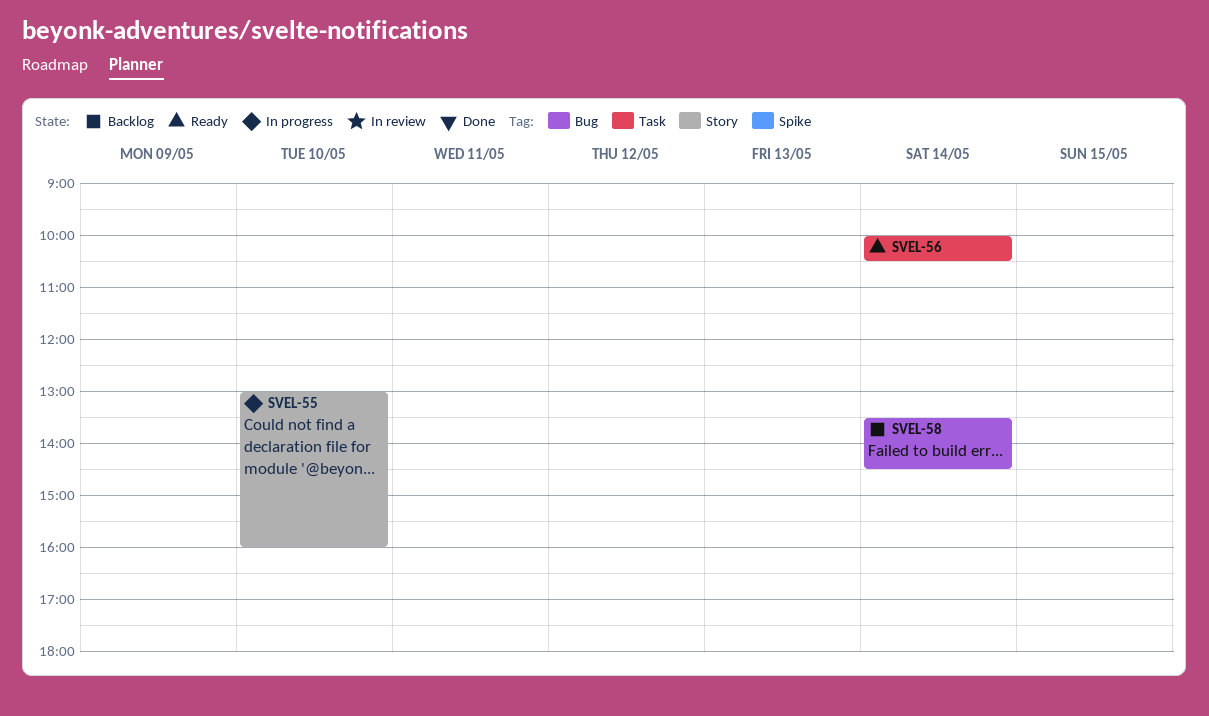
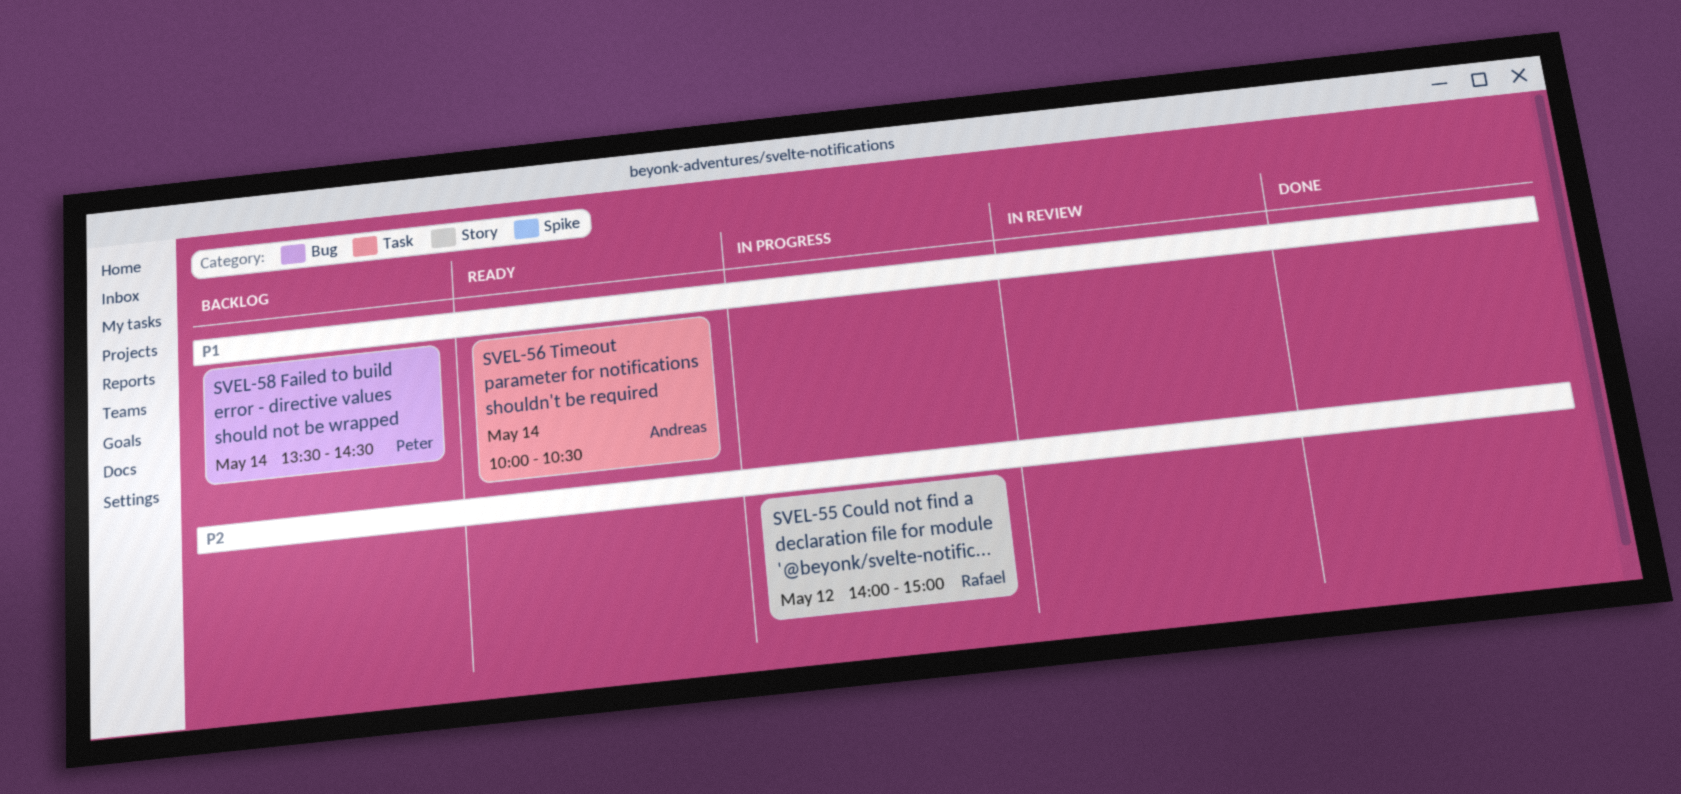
SVEL-55, day: May 10 -> May 12
SVEL-55, begins: 13:00 -> 14:00
SVEL-55, ends: 16:00 -> 15:00

